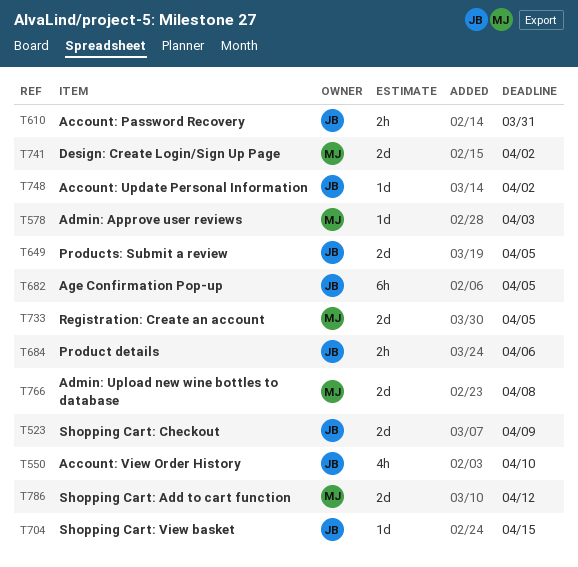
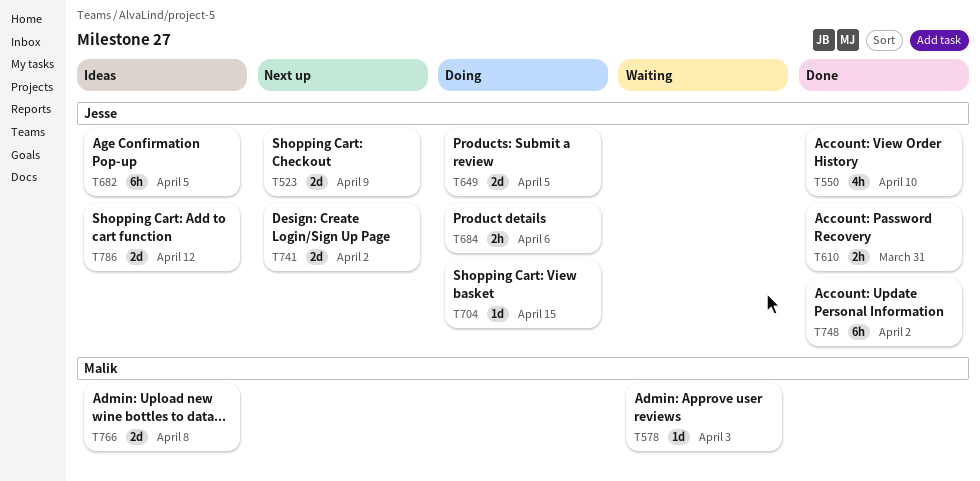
T733: present -> none
T741, owner: Malik -> Jesse
T748, estimate: 1d -> 6h
T786, owner: Malik -> Jesse

